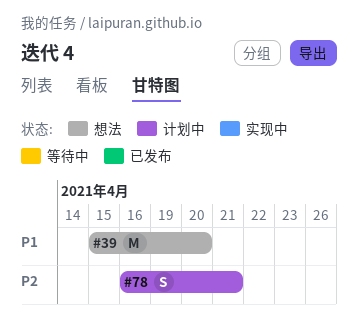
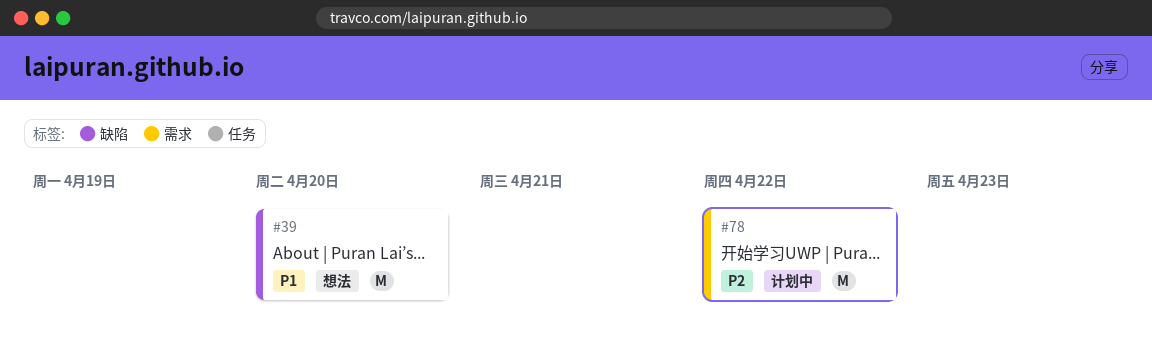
#78, estimate: S -> M
#78, due: Apr 21 -> Apr 22

